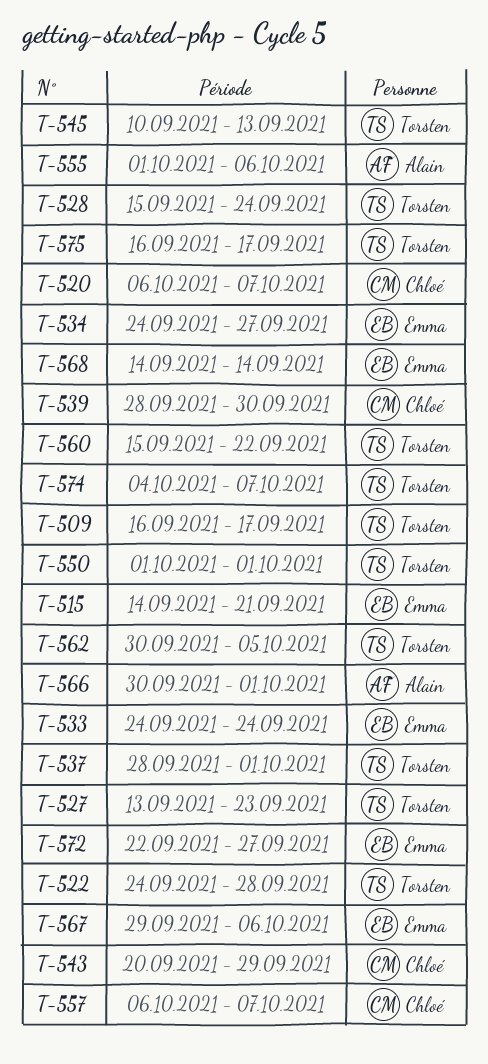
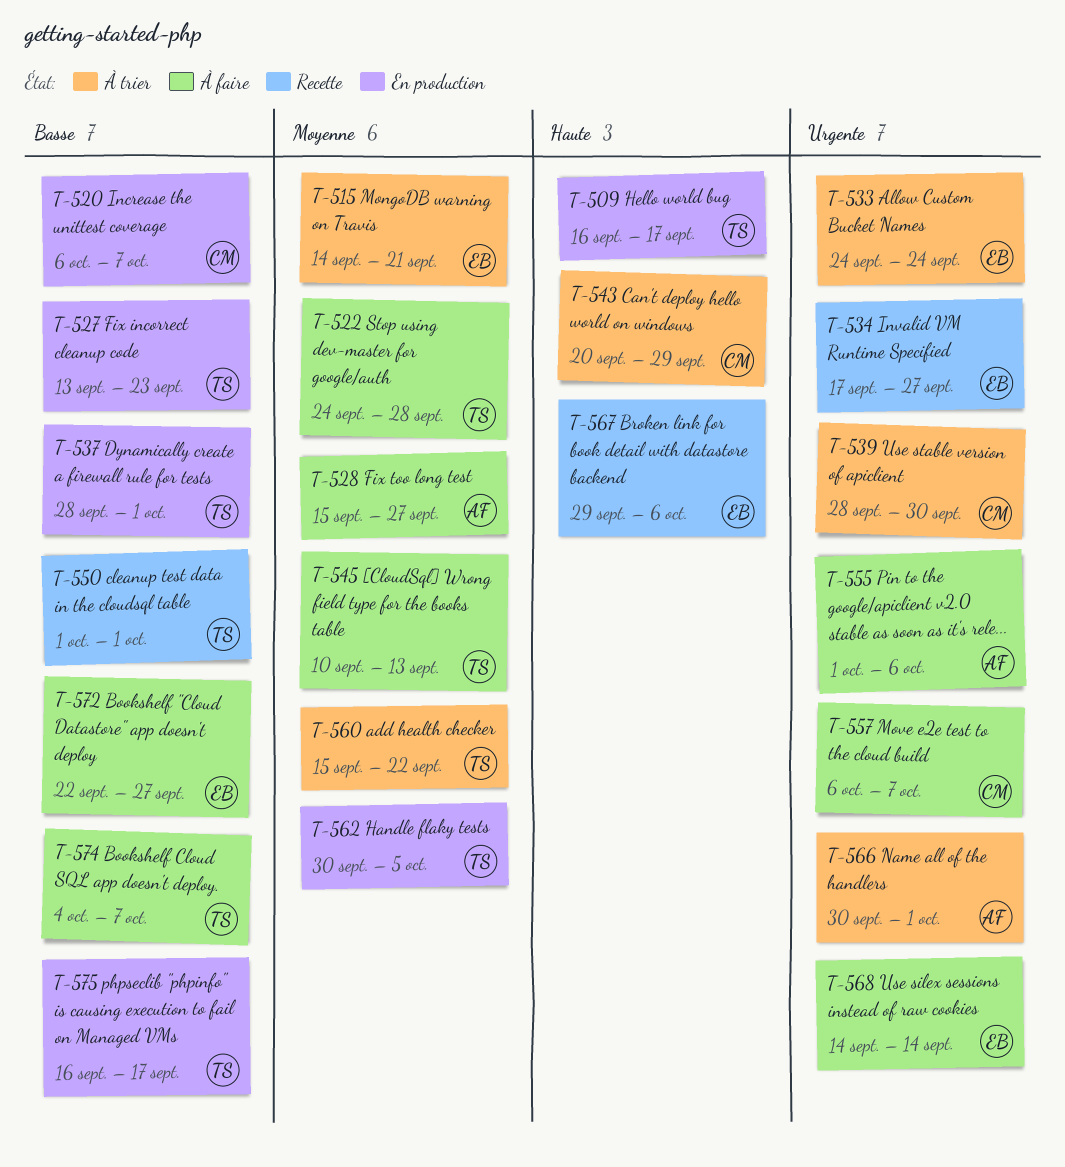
T-528, owner: Torsten -> Alain
T-528, due: Sep 24 -> Sep 27
T-534, start: Sep 24 -> Sep 17

